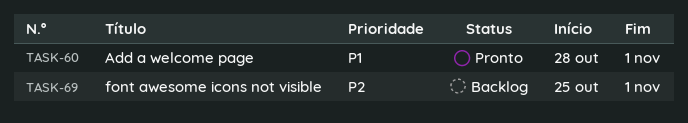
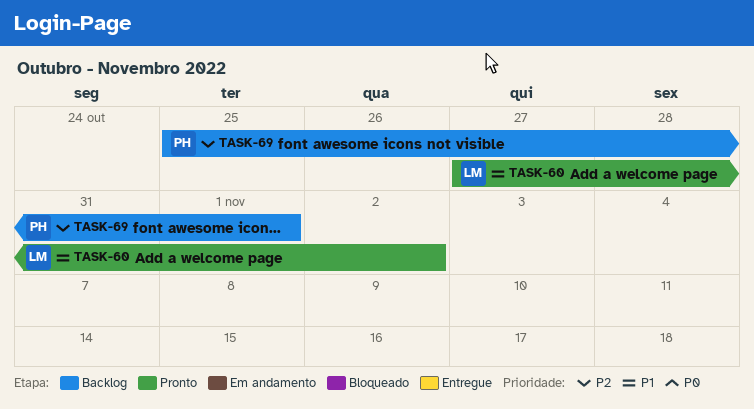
TASK-60, start: Oct 28 -> Oct 27
TASK-60, due: Nov 1 -> Nov 2

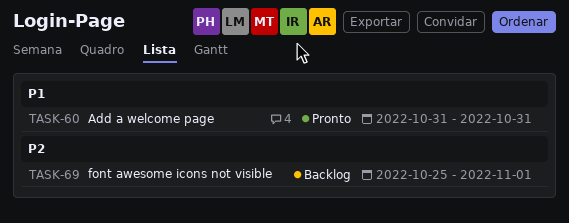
TASK-60, start: Oct 27 -> Oct 31
TASK-60, due: Nov 2 -> Oct 31

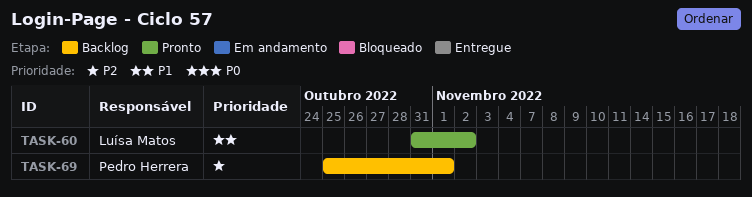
TASK-60, due: Oct 31 -> Nov 2

